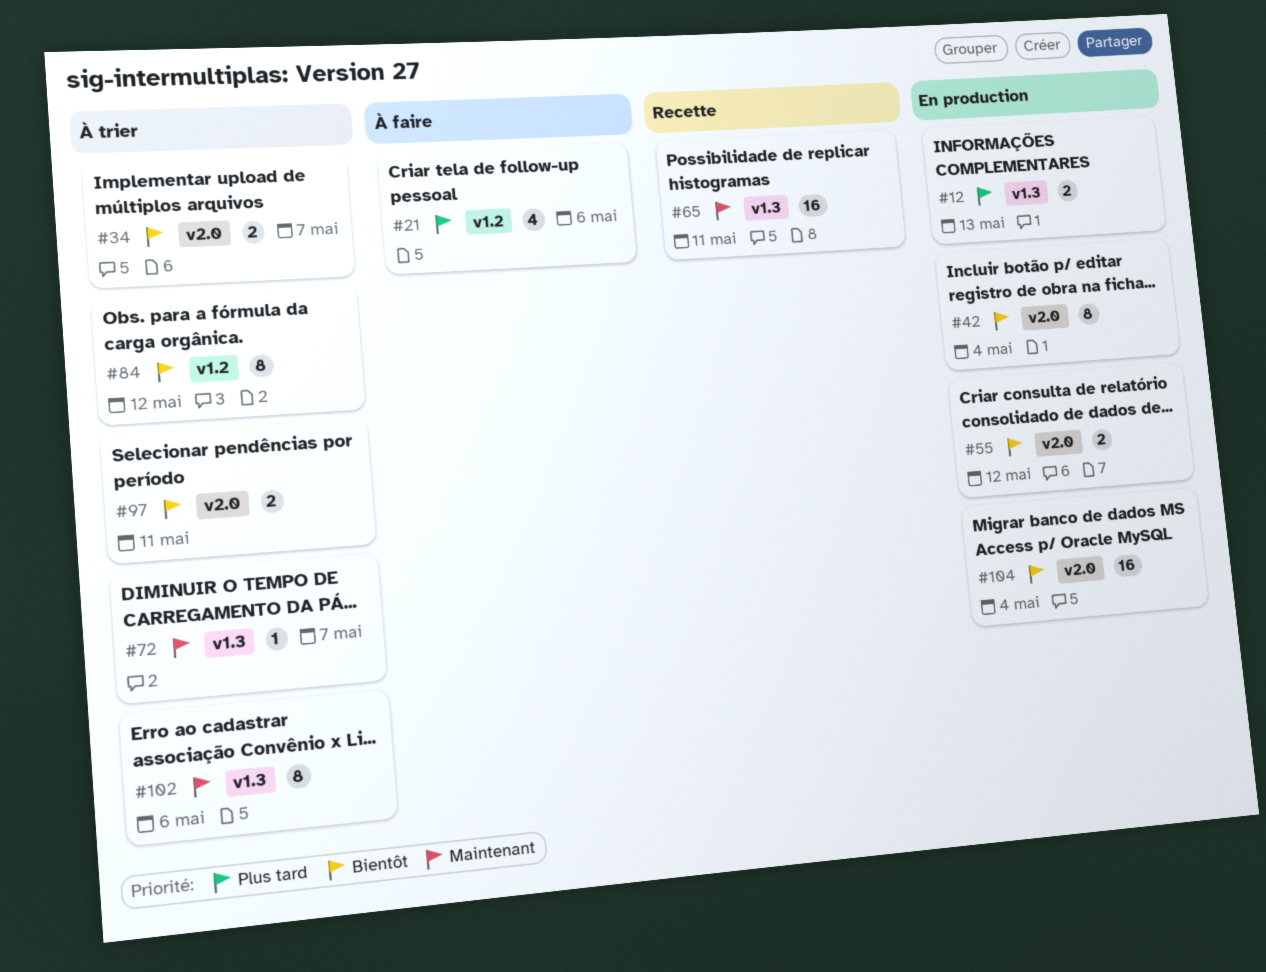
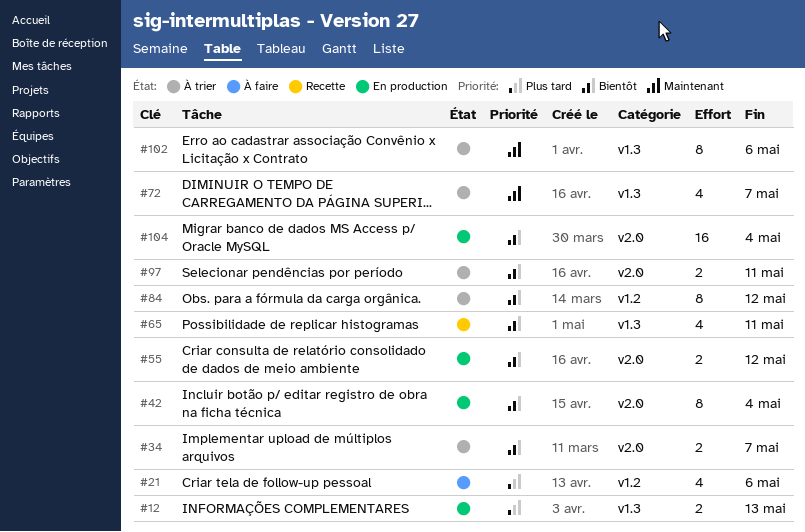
#65, priority: Maintenant -> Bientôt
#65, estimate: 16 -> 4
#72, estimate: 1 -> 4

